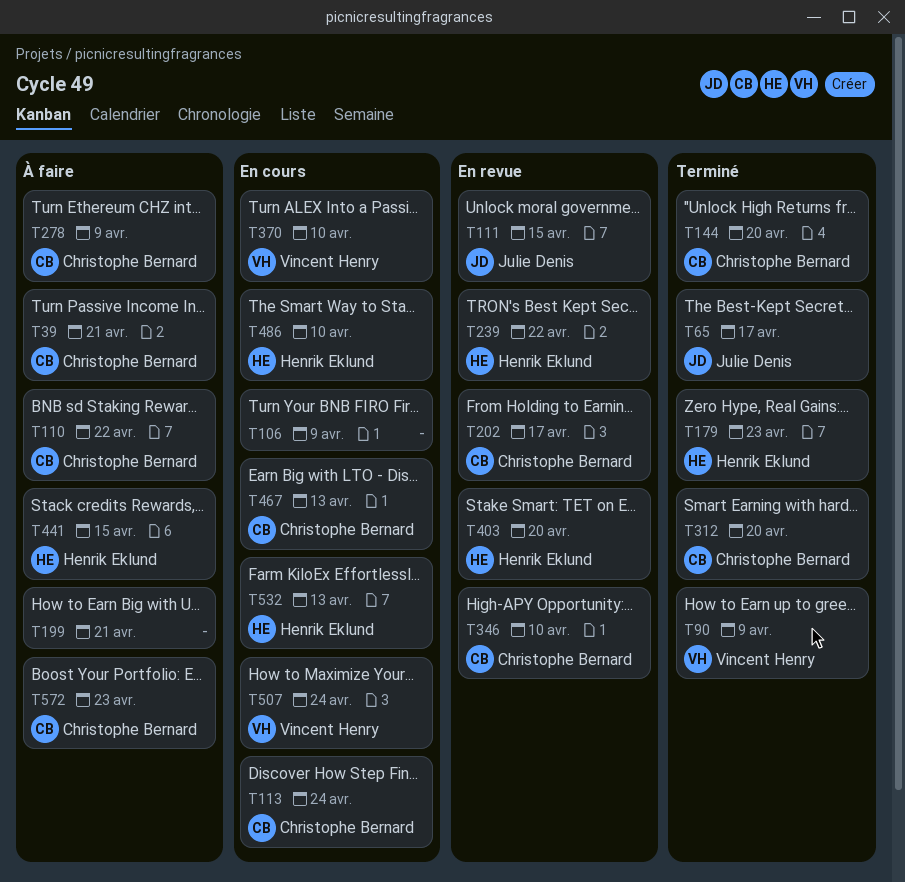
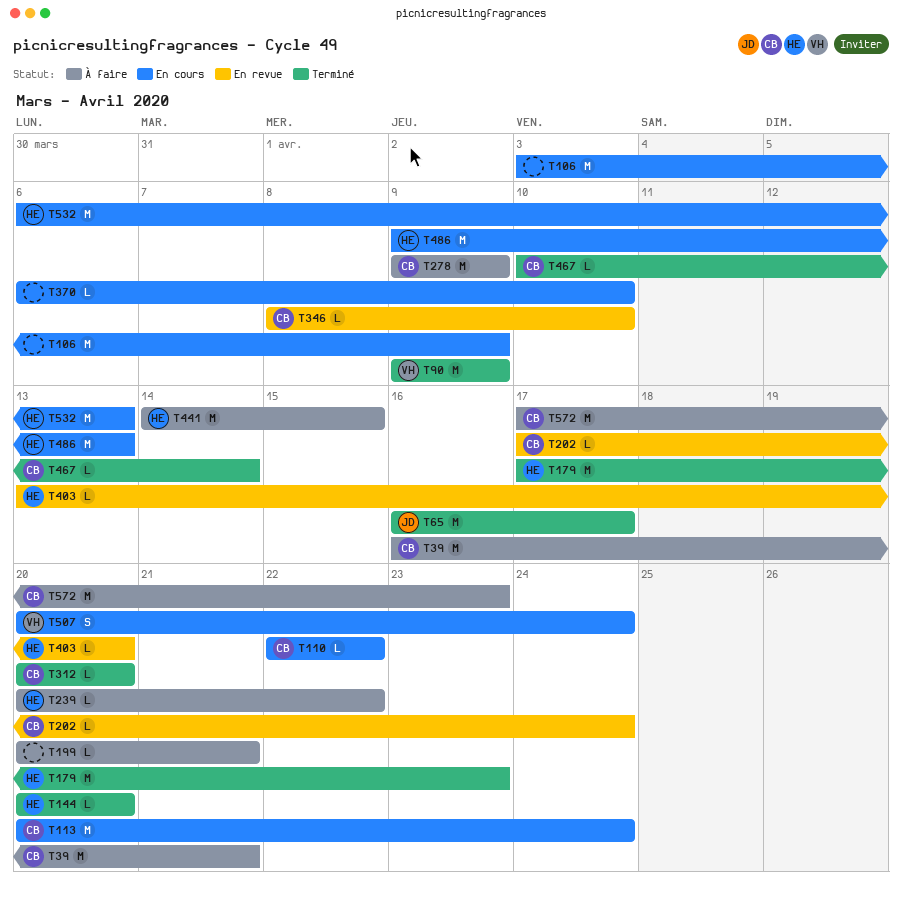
T110, status: À faire -> En cours
T111: present -> none
T144, owner: Christophe Bernard -> Henrik Eklund
T202, due: Apr 17 -> Apr 24
T239, status: En revue -> À faire
T370, owner: Vincent Henry -> none
T467, status: En cours -> Terminé
T467, due: Apr 13 -> Apr 14
T486, due: Apr 10 -> Apr 13

